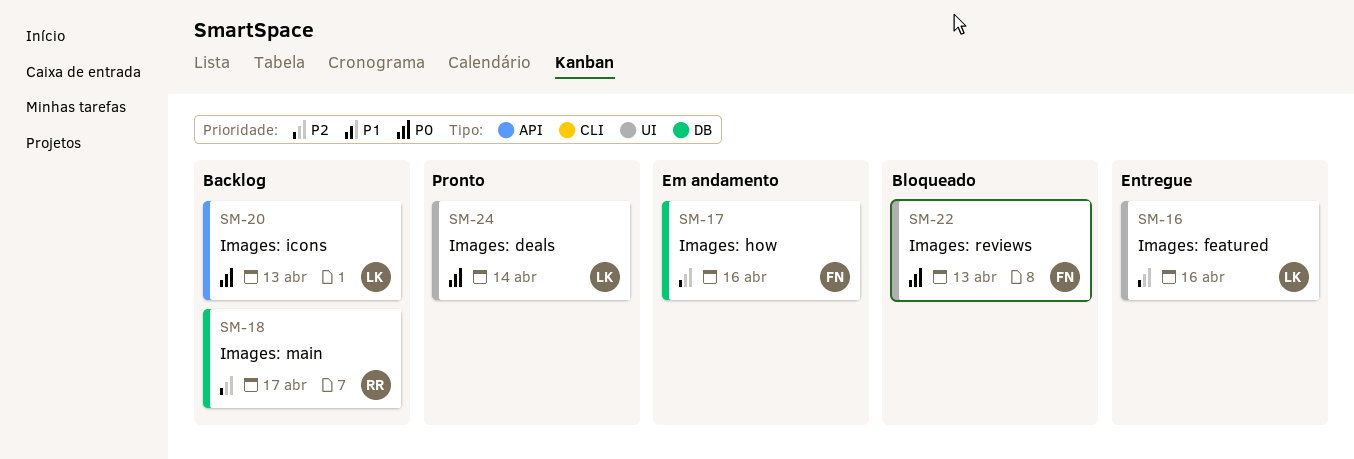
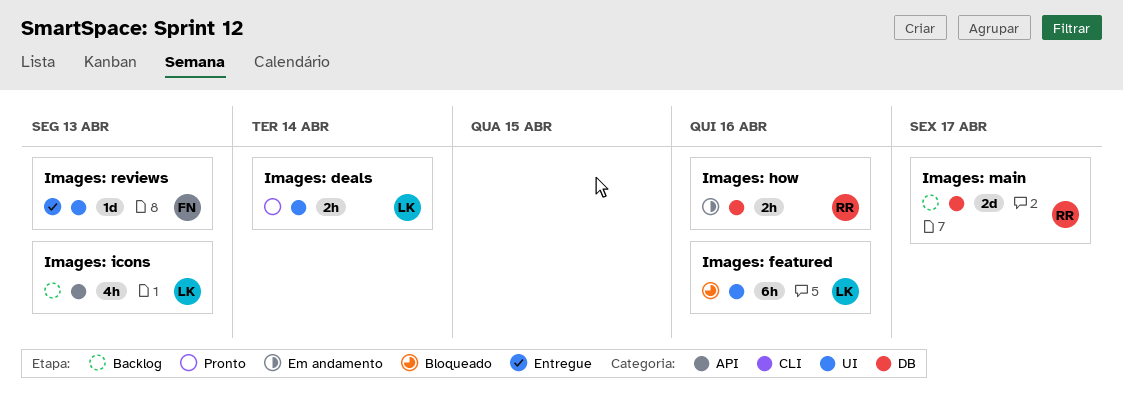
Images: featured, status: Entregue -> Bloqueado
Images: how, owner: FN -> RR
Images: reviews, status: Bloqueado -> Entregue

